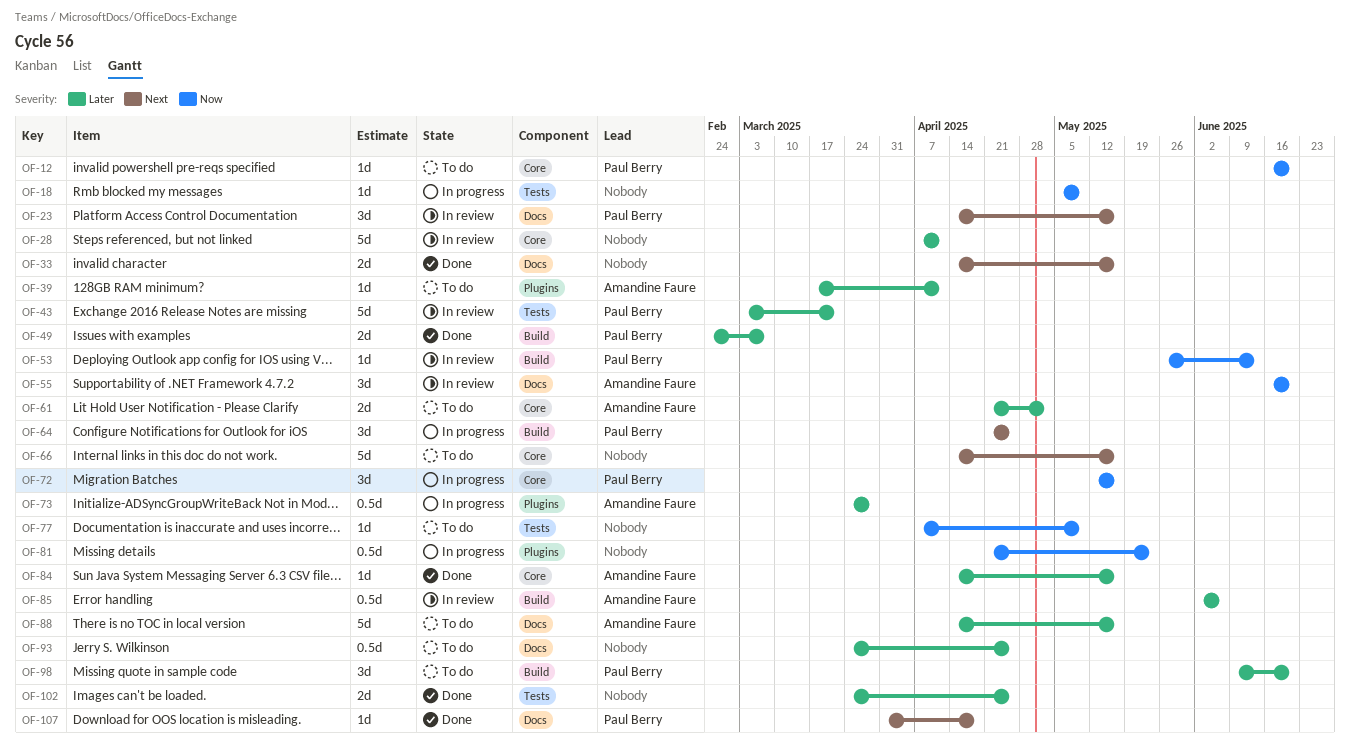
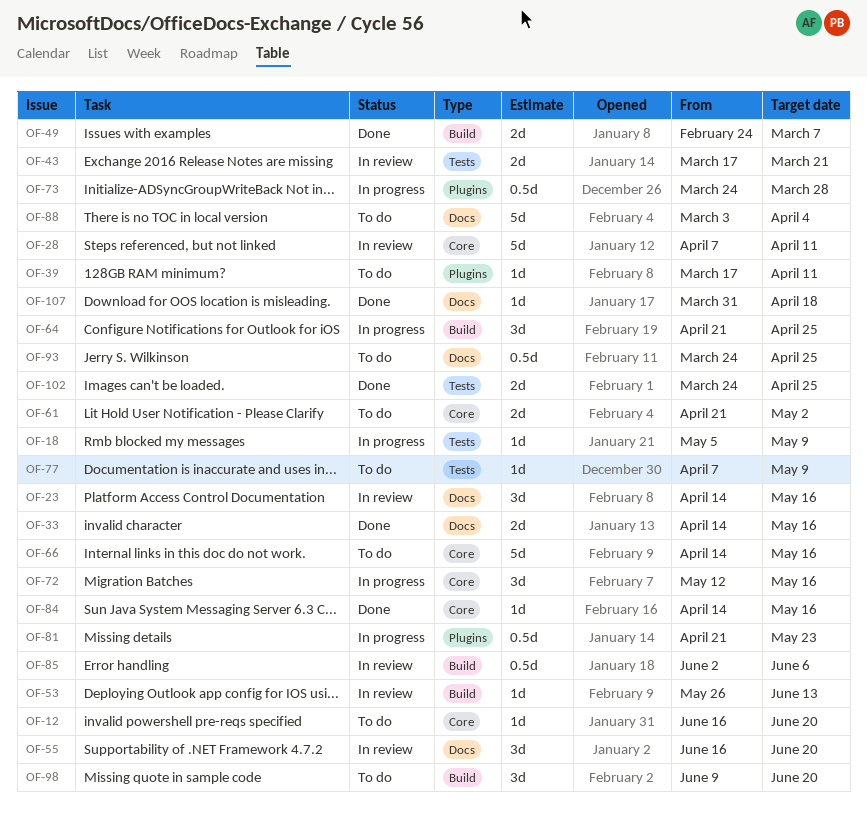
OF-43, estimate: 5d -> 2d
OF-43, start: Mar 3 -> Mar 17
OF-88, start: Apr 14 -> Mar 3
OF-88, due: May 16 -> Apr 4

